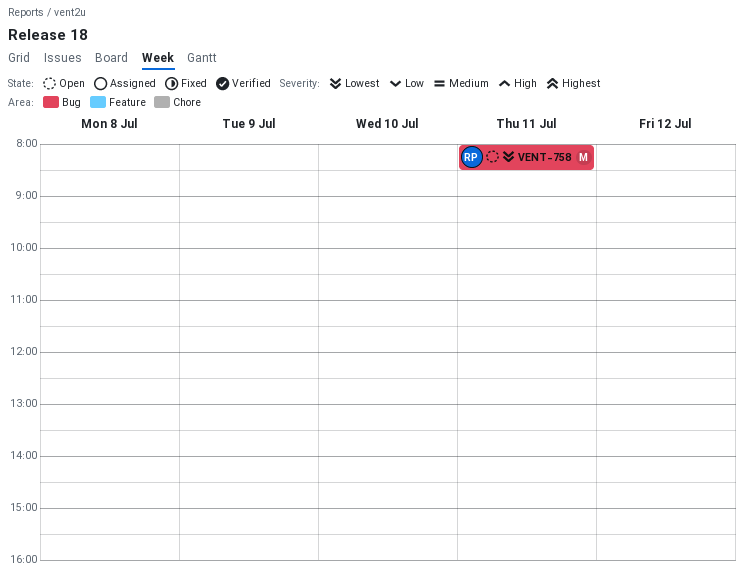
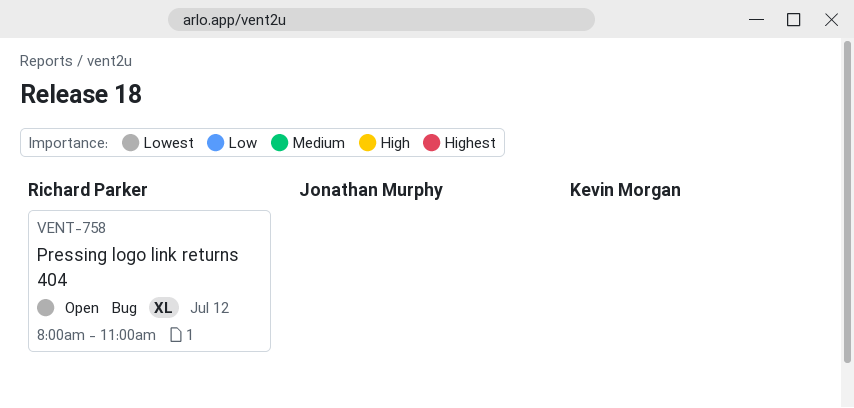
VENT-758, estimate: M -> XL
VENT-758, day: Jul 11 -> Jul 12
VENT-758, ends: 08:30 -> 11:00

